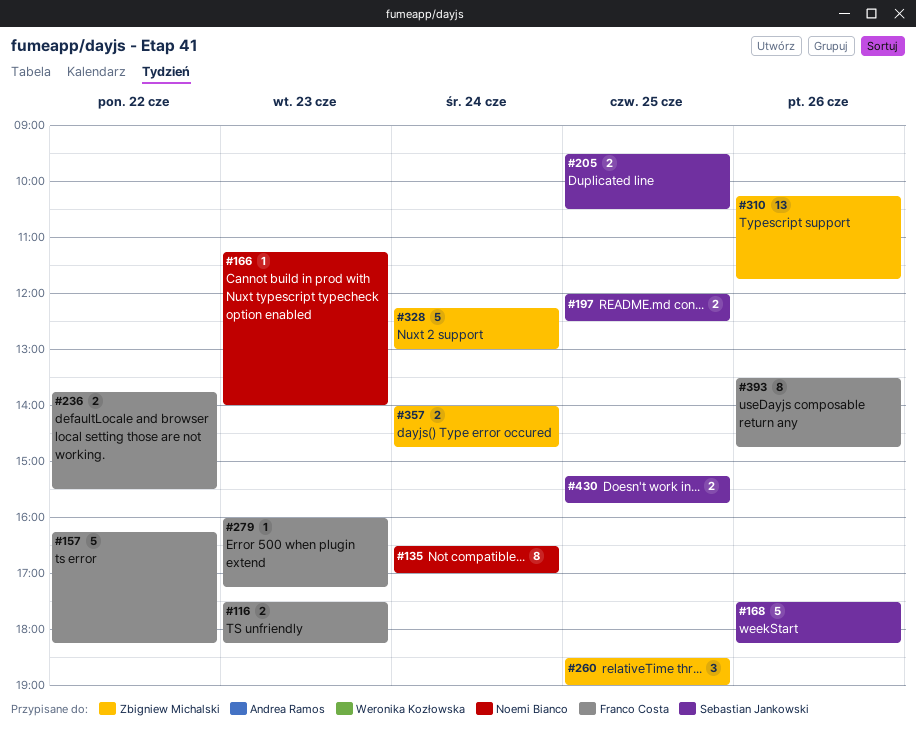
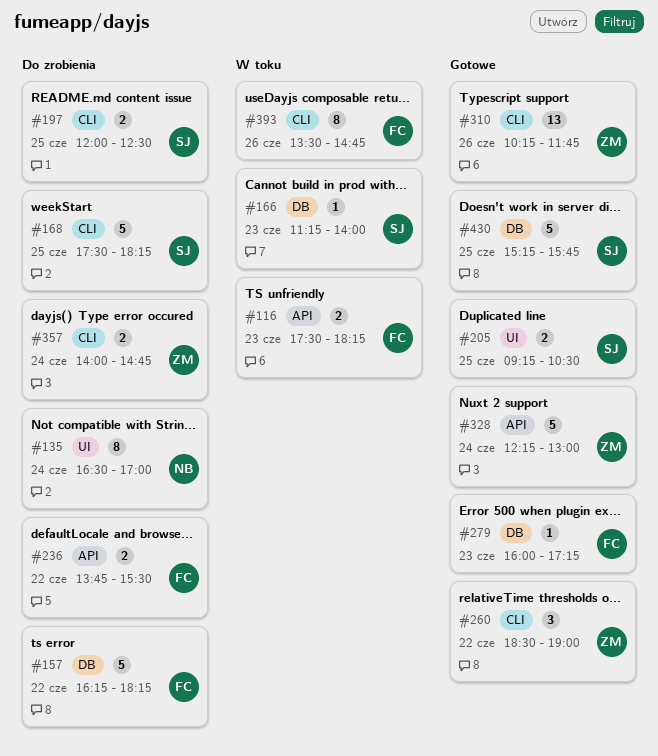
#166, owner: Noemi Bianco -> Sebastian Jankowski
#168, day: Jun 26 -> Jun 25
#205, begins: 09:30 -> 09:15
#260, day: Jun 25 -> Jun 22
#430, estimate: 2 -> 5

